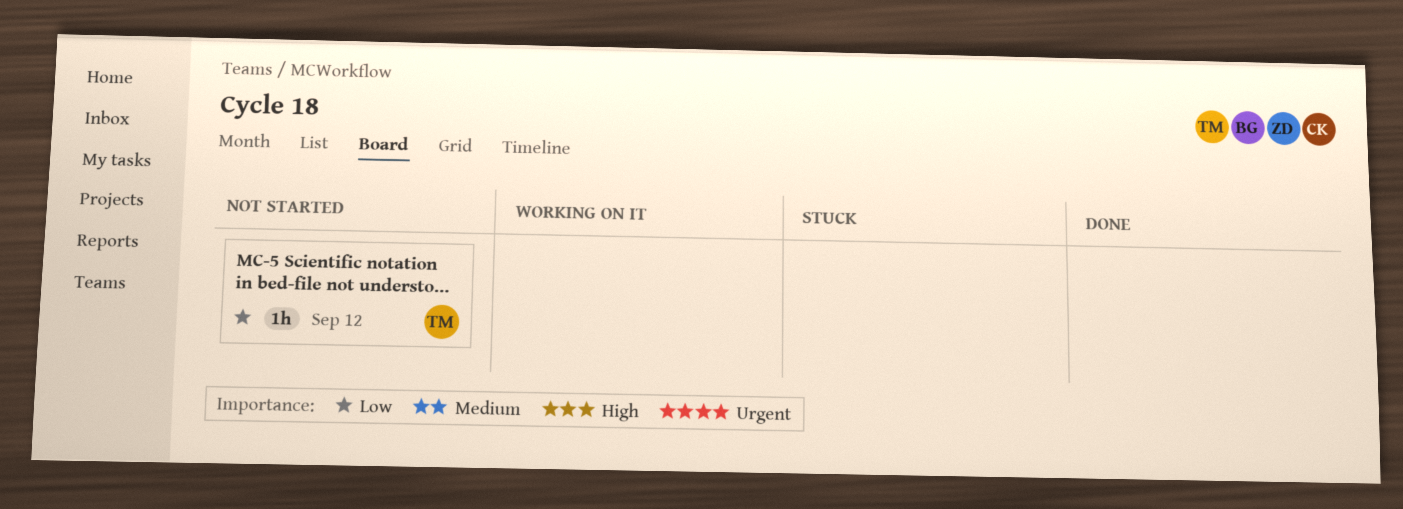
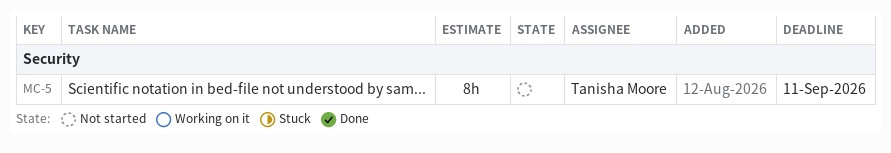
MC-5, estimate: 1h -> 8h
MC-5, due: Sep 12 -> Sep 11

